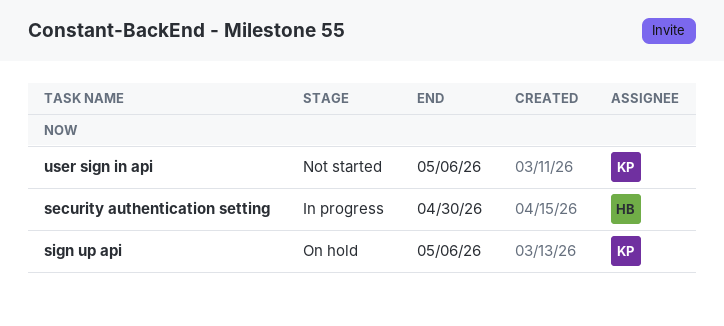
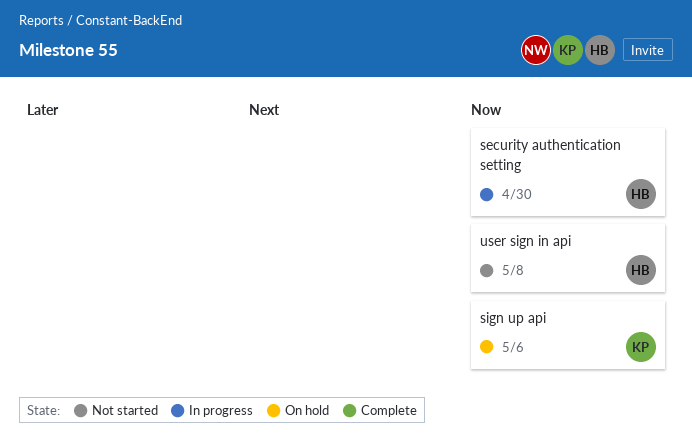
user sign in api, owner: KP -> HB
user sign in api, due: May 6 -> May 8

